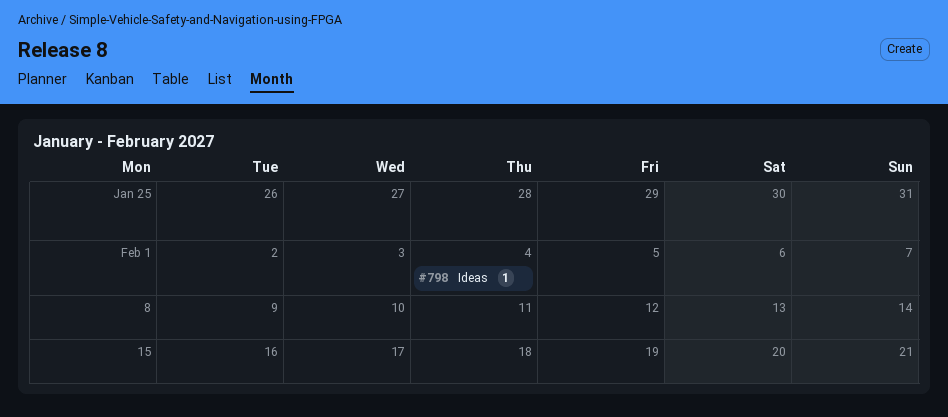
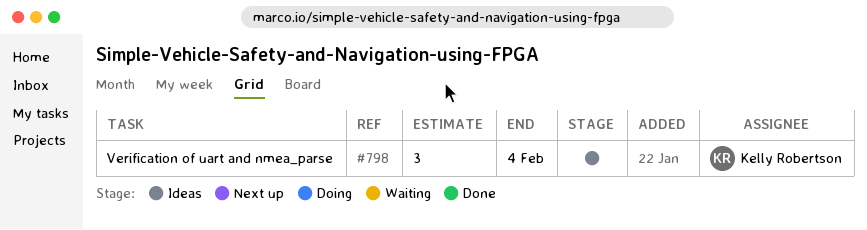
#798, estimate: 1 -> 3

